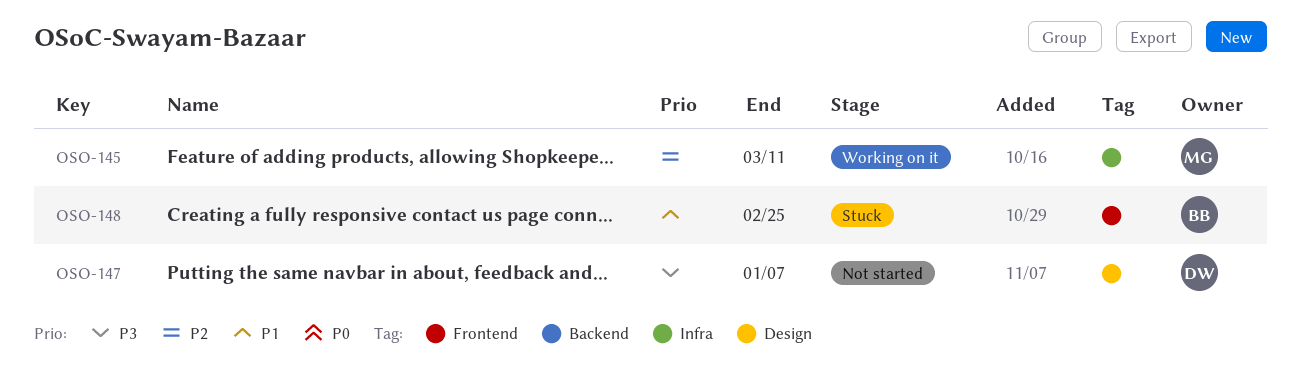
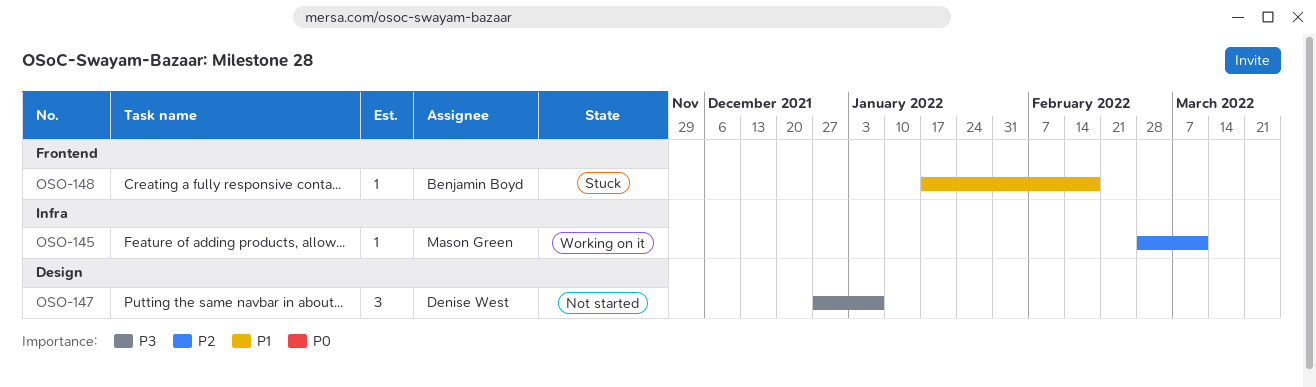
OSO-148, due: Feb 25 -> Feb 18

